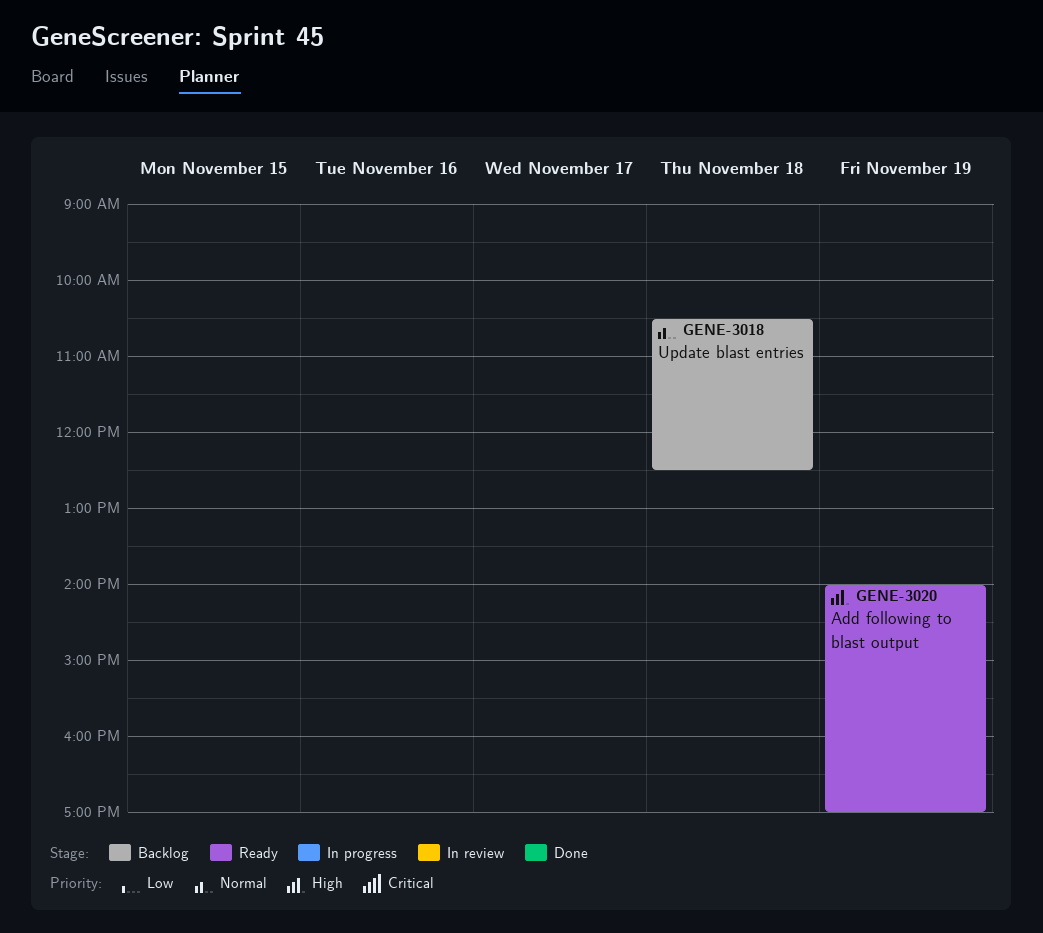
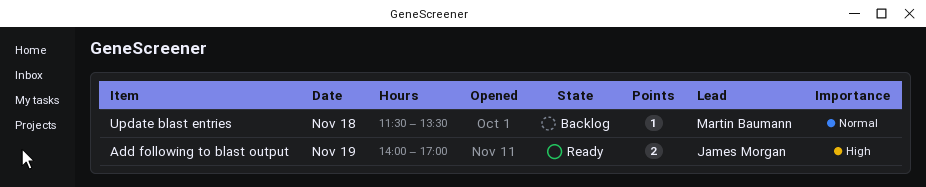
Update blast entries, begins: 10:30 -> 11:30
Update blast entries, ends: 12:30 -> 13:30

